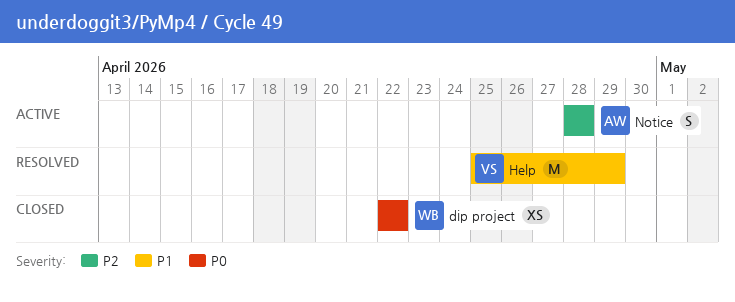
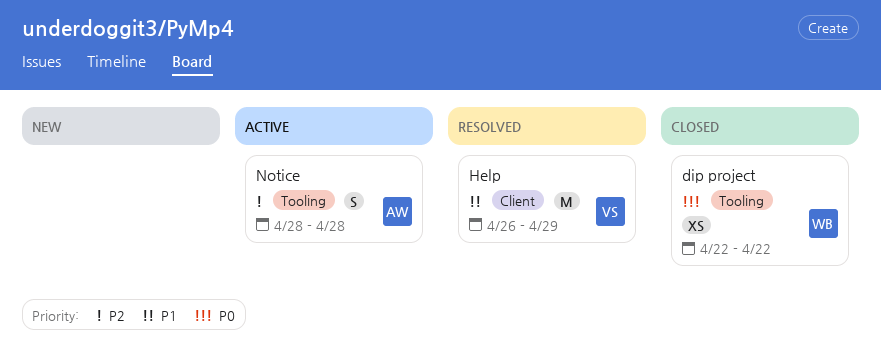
Help, start: Apr 25 -> Apr 26

